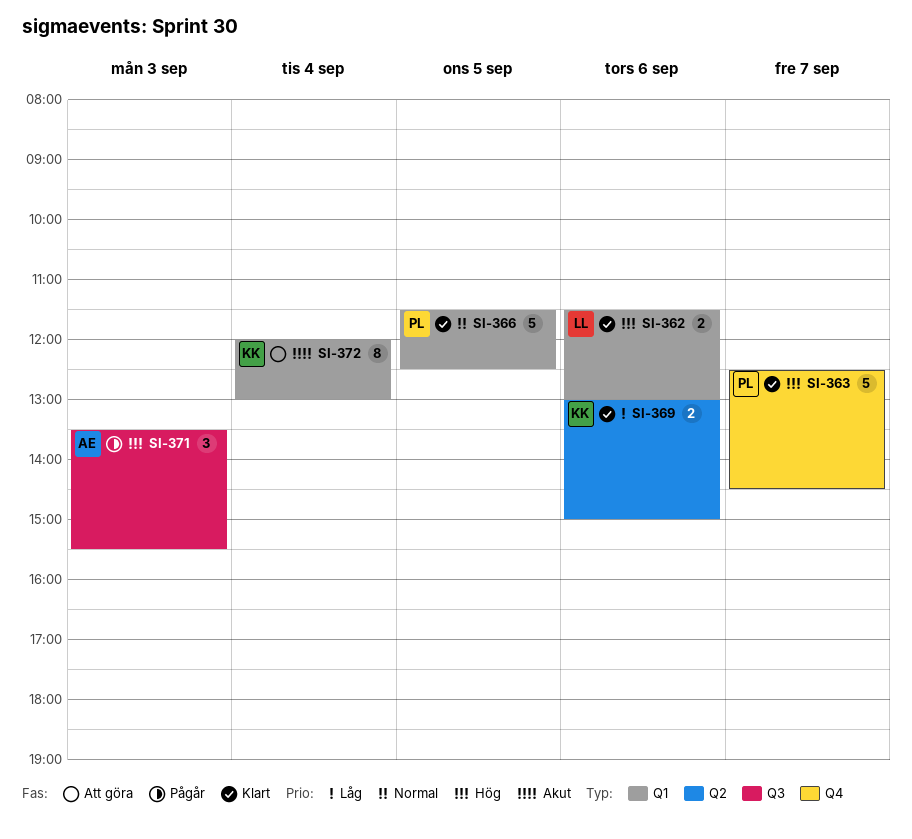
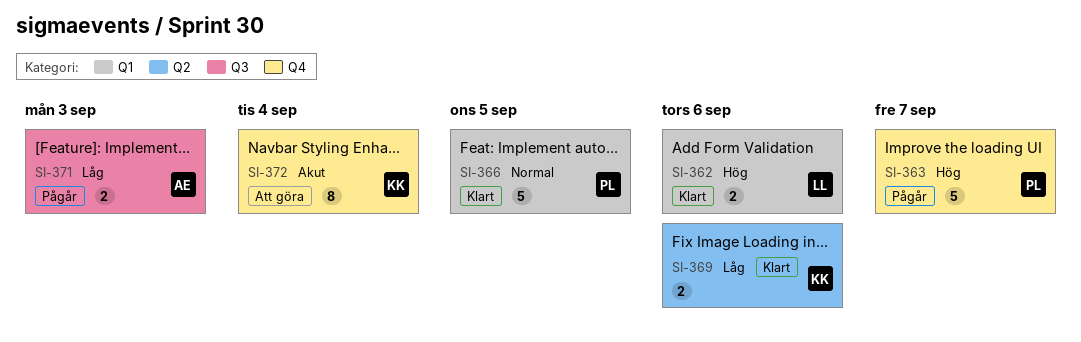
SI-363, status: Klart -> Pågår
SI-371, priority: Hög -> Låg
SI-371, estimate: 3 -> 2
SI-372, label: Q1 -> Q4

